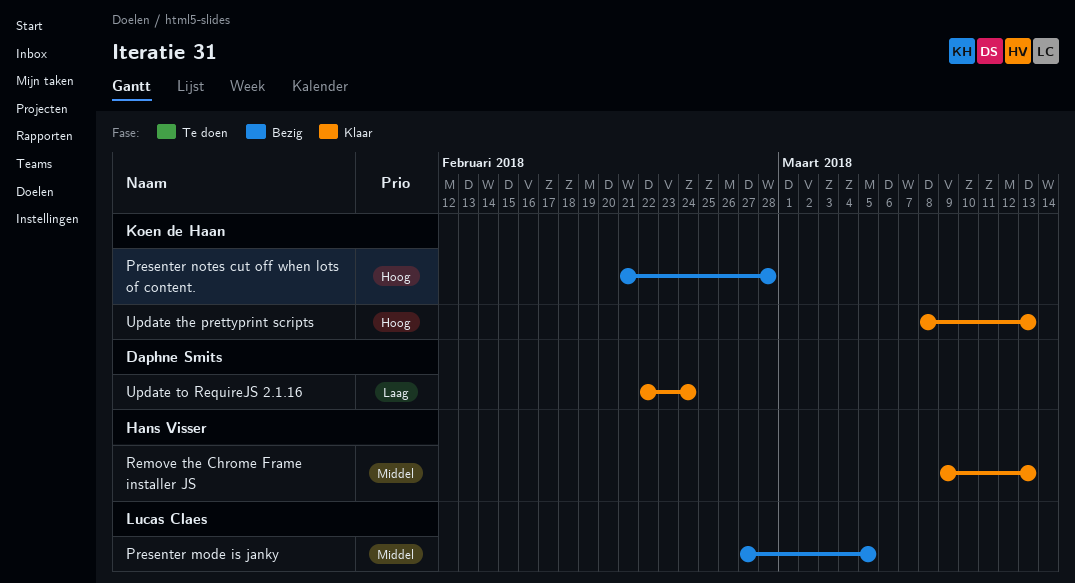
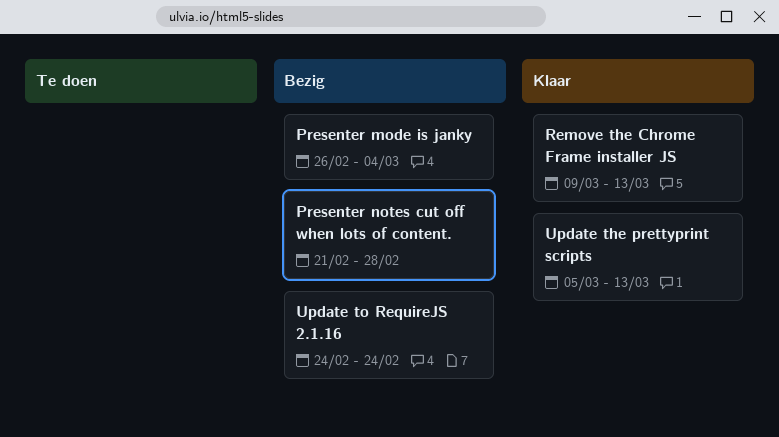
Presenter mode is janky, start: Feb 27 -> Feb 26
Presenter mode is janky, due: Mar 5 -> Mar 4
Update the prettyprint scripts, start: Mar 8 -> Mar 5
Update to RequireJS 2.1.16, status: Klaar -> Bezig
Update to RequireJS 2.1.16, start: Feb 22 -> Feb 24

